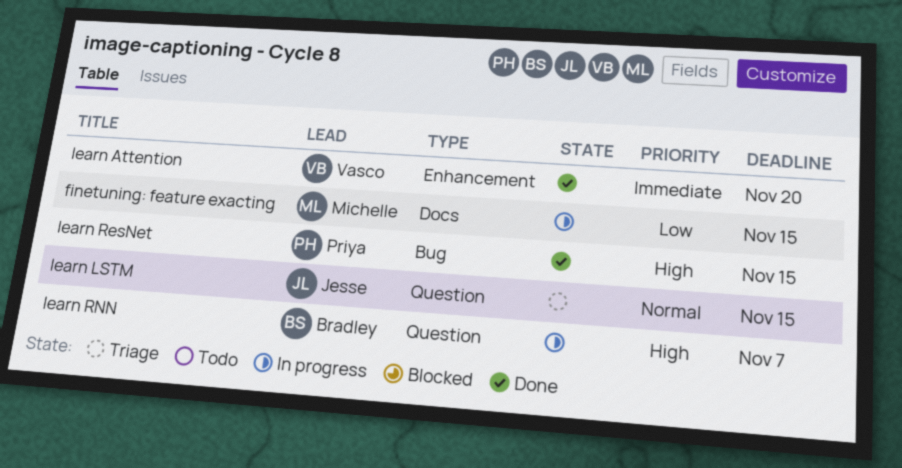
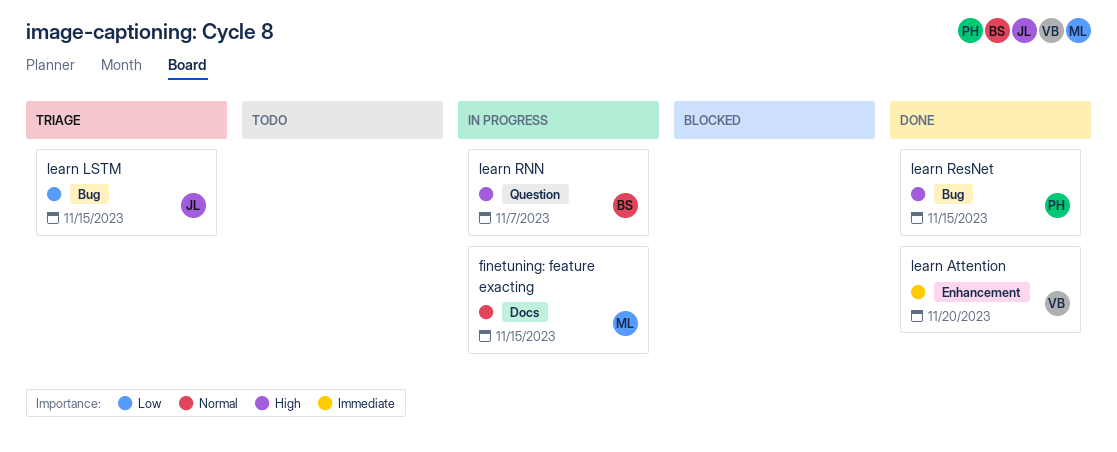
finetuning: feature exacting, priority: Low -> Normal
learn LSTM, priority: Normal -> Low
learn LSTM, label: Question -> Bug

